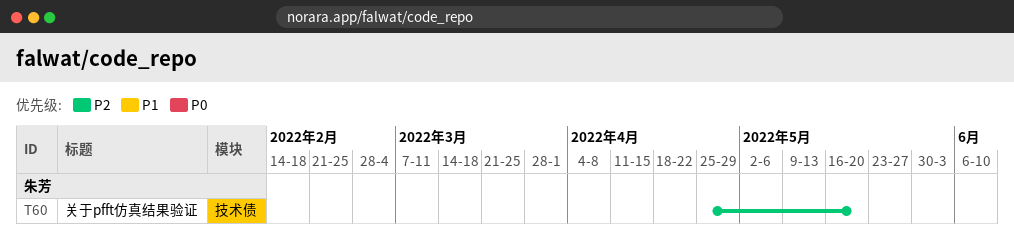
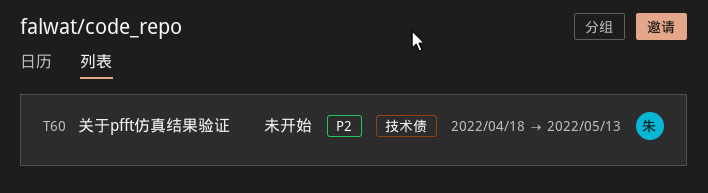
T60, start: Apr 25 -> Apr 18
T60, due: May 20 -> May 13

